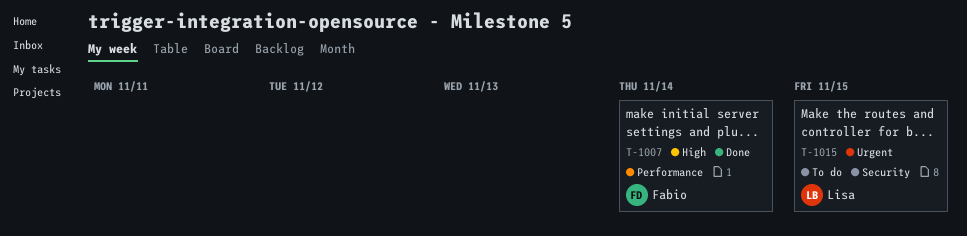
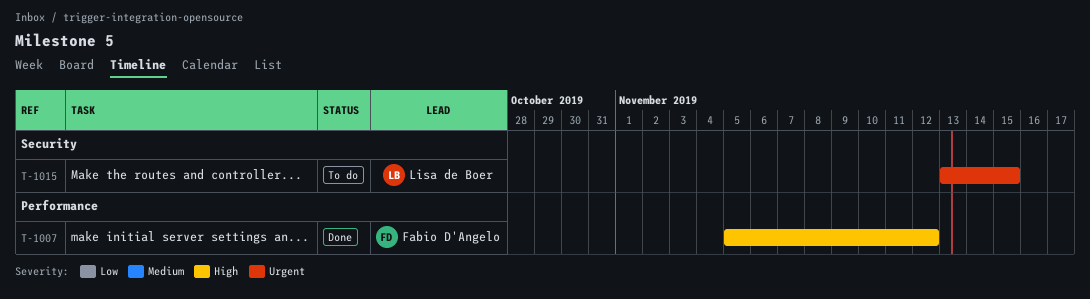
T-1007, due: Nov 14 -> Nov 12

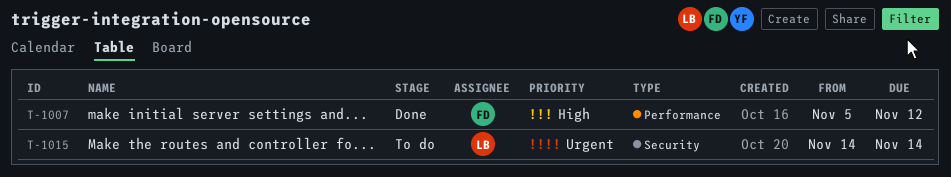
T-1015, start: Nov 13 -> Nov 14
T-1015, due: Nov 15 -> Nov 14

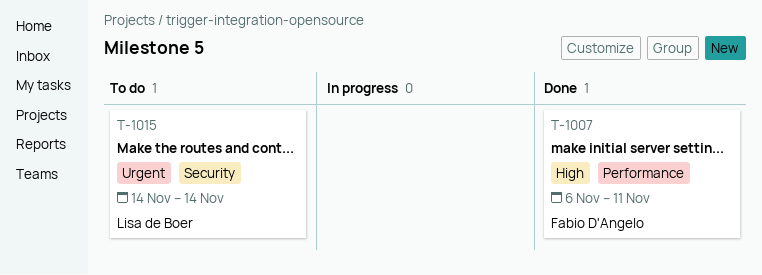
T-1007, start: Nov 5 -> Nov 6
T-1007, due: Nov 12 -> Nov 11

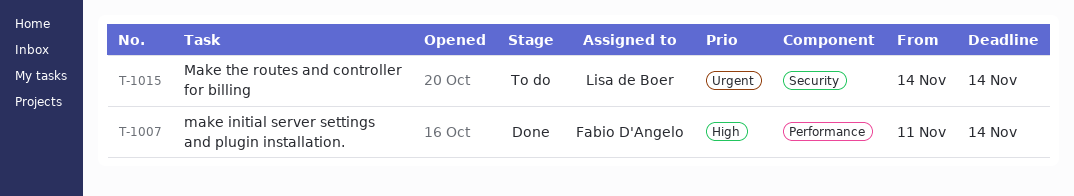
T-1007, start: Nov 6 -> Nov 11
T-1007, due: Nov 11 -> Nov 14

